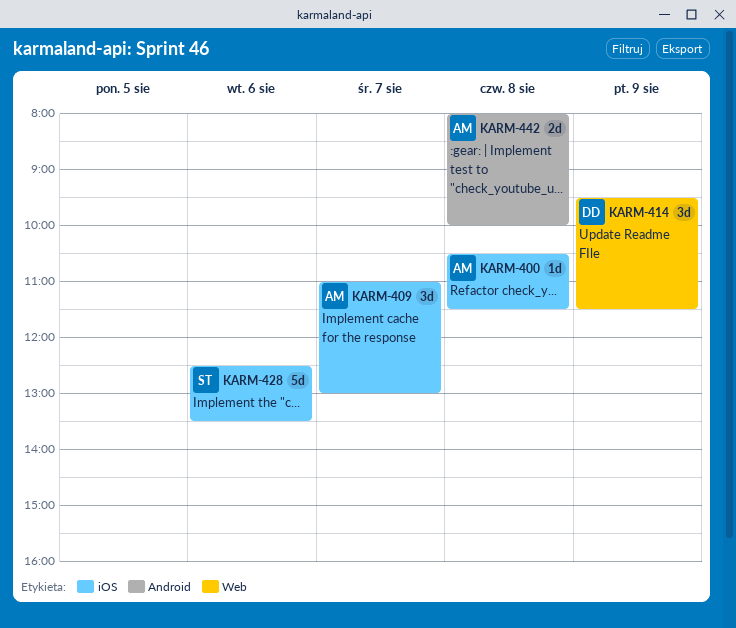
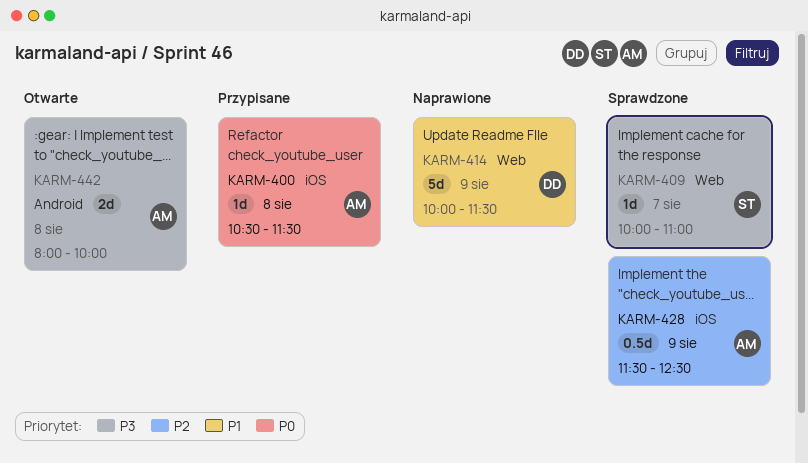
KARM-409, owner: AM -> ST
KARM-409, label: iOS -> Web
KARM-409, estimate: 3d -> 1d
KARM-409, begins: 11:00 -> 10:00
KARM-409, ends: 13:00 -> 11:00
KARM-414, estimate: 3d -> 5d
KARM-414, begins: 09:30 -> 10:00
KARM-428, owner: ST -> AM
KARM-428, estimate: 5d -> 0.5d
KARM-428, day: Aug 6 -> Aug 9
KARM-428, begins: 12:30 -> 11:30
KARM-428, ends: 13:30 -> 12:30

